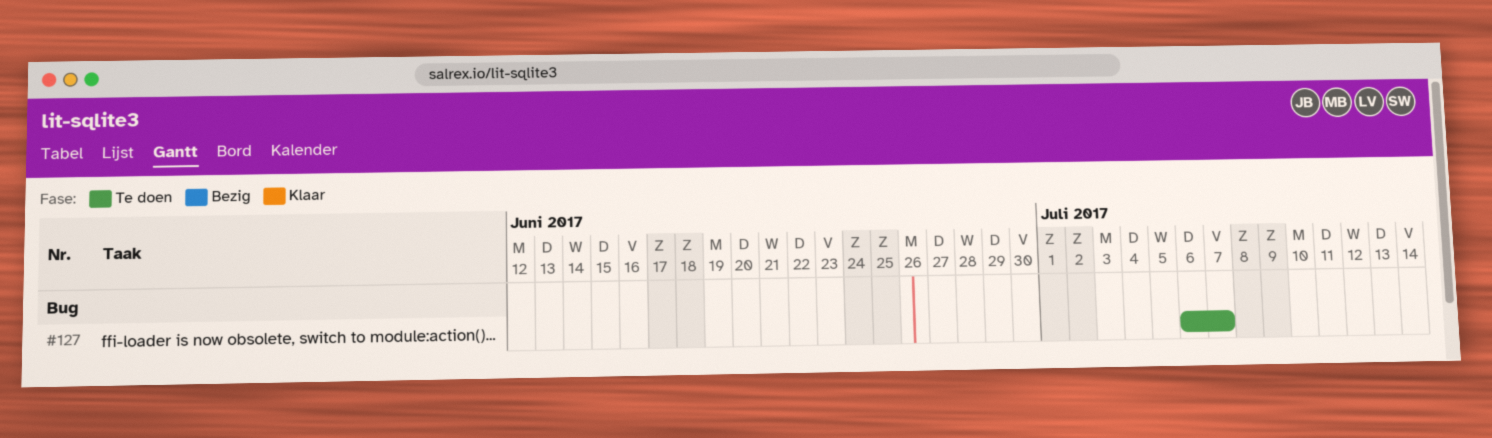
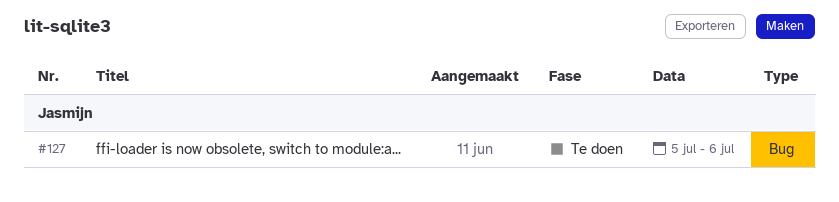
#127, start: Jul 6 -> Jul 5
#127, due: Jul 7 -> Jul 6

